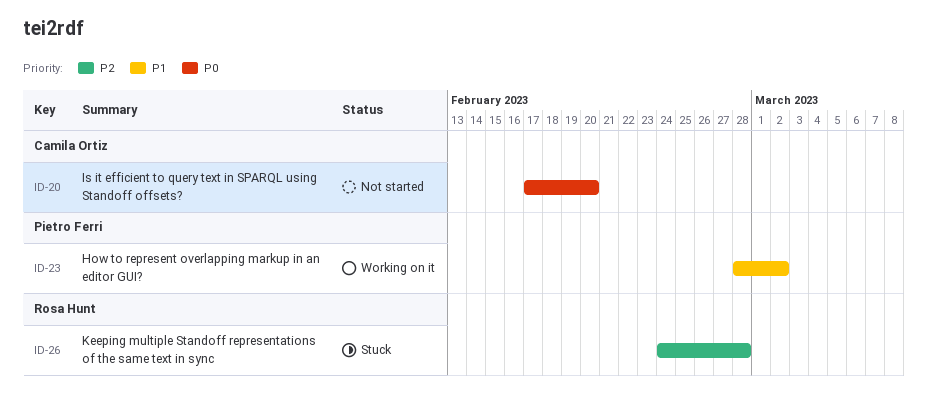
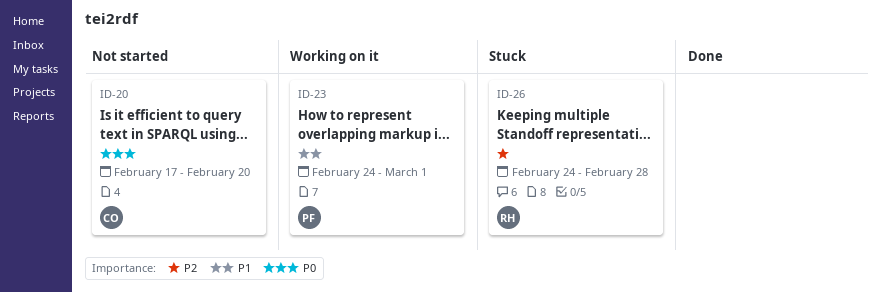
ID-23, start: Feb 28 -> Feb 24
ID-23, due: Mar 2 -> Mar 1

